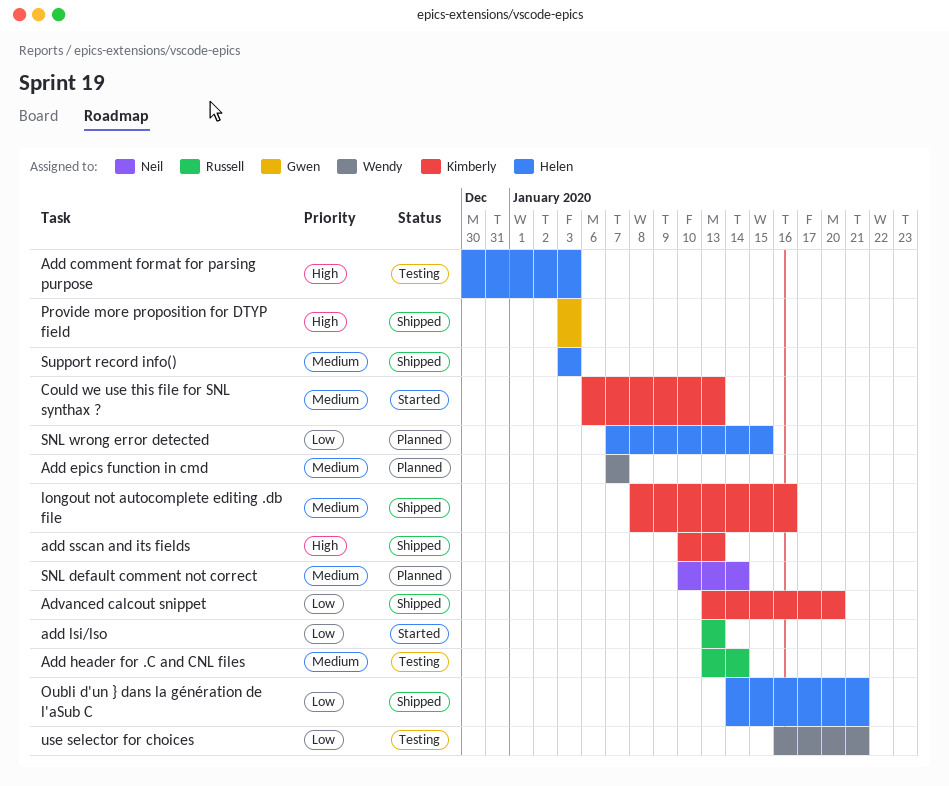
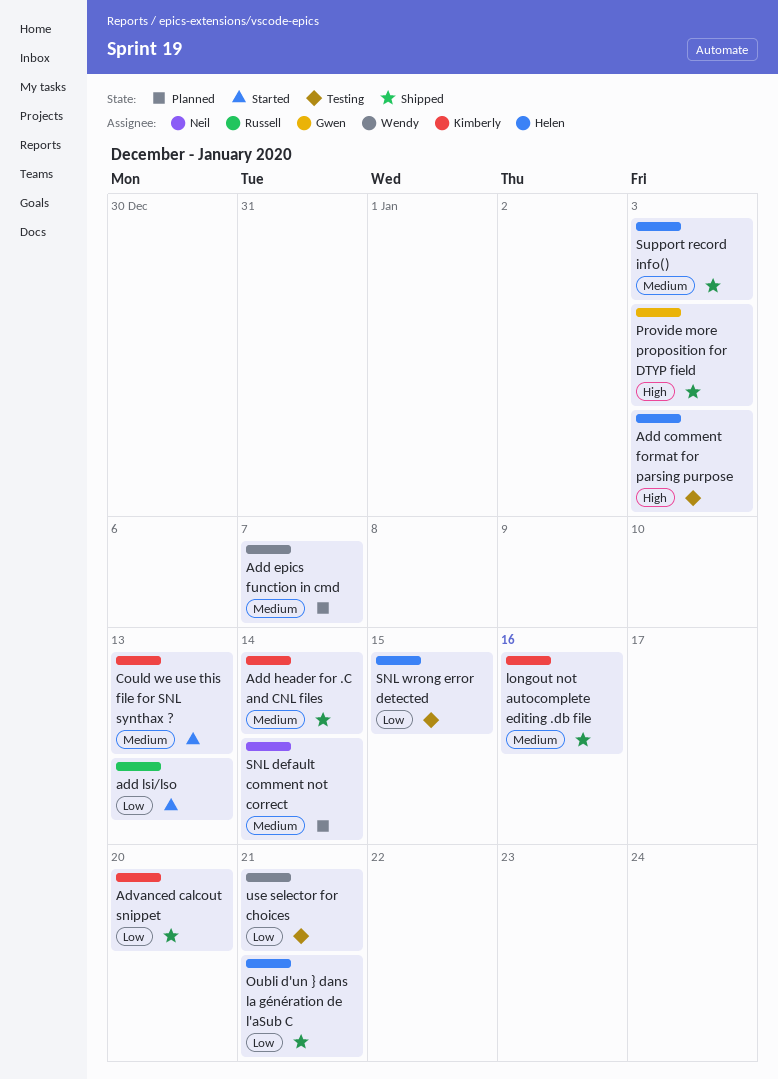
Add header for .C and CNL files, status: Testing -> Shipped
Add header for .C and CNL files, owner: Russell -> Kimberly
add sscan and its fields: present -> none
SNL wrong error detected, status: Planned -> Testing

